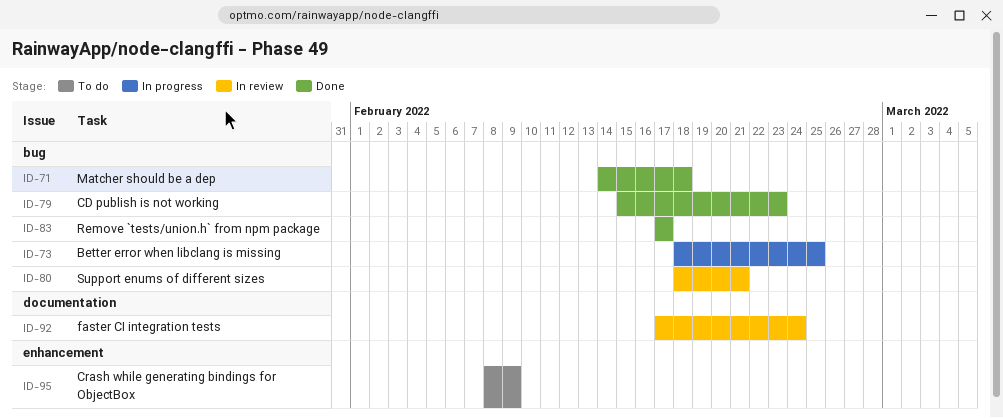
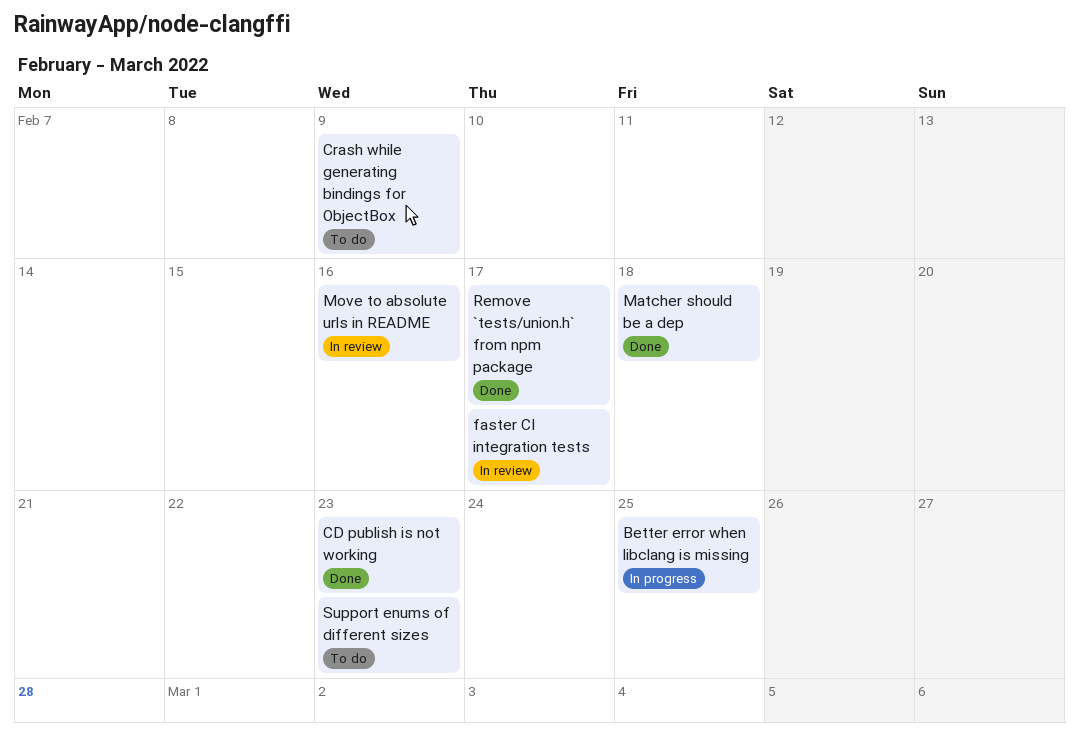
faster CI integration tests, due: Feb 24 -> Feb 17
Move to absolute urls in README: none -> present
Support enums of different sizes, status: In review -> To do
Support enums of different sizes, due: Feb 21 -> Feb 23

